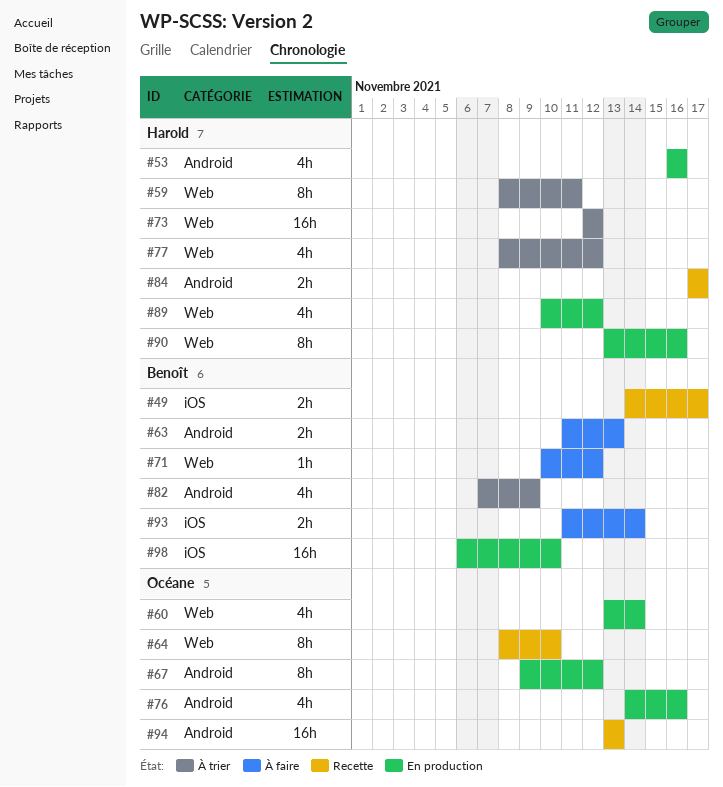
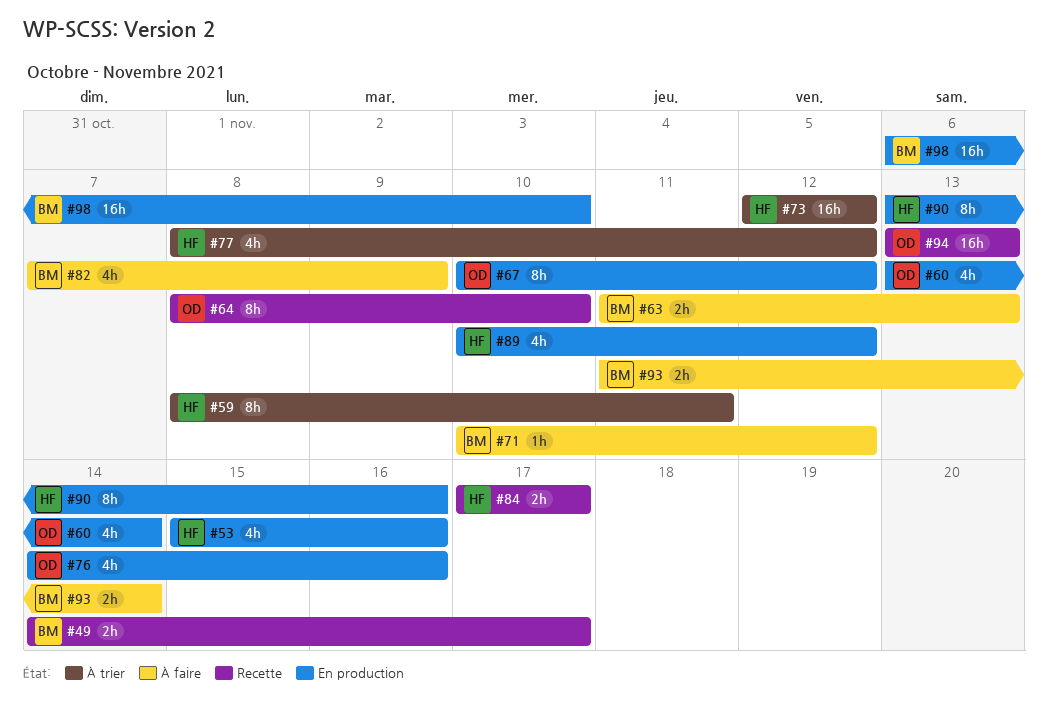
#53, start: Nov 16 -> Nov 15
#67, start: Nov 9 -> Nov 10
#82, status: À trier -> À faire

